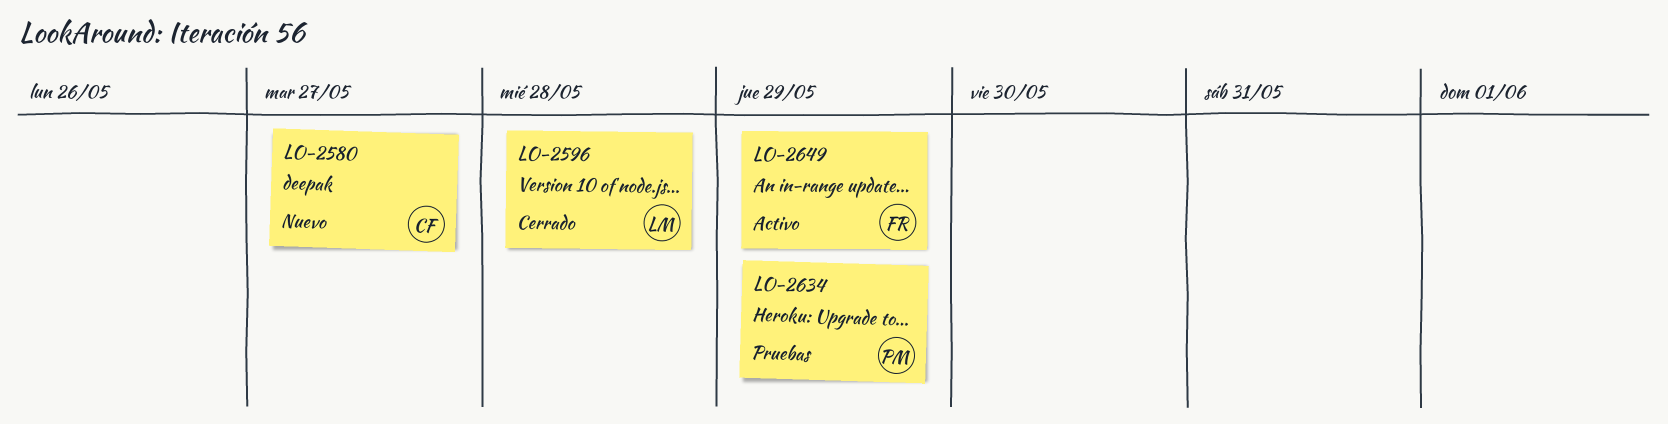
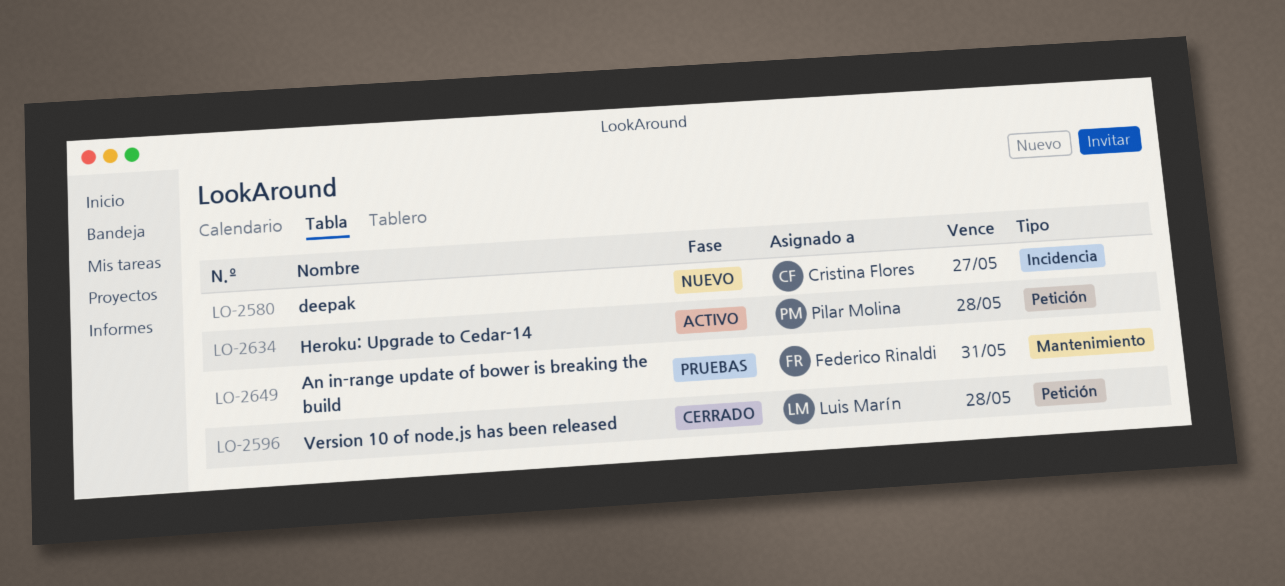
LO-2634, status: Pruebas -> Activo
LO-2634, due: May 29 -> May 28
LO-2649, status: Activo -> Pruebas
LO-2649, due: May 29 -> May 31

